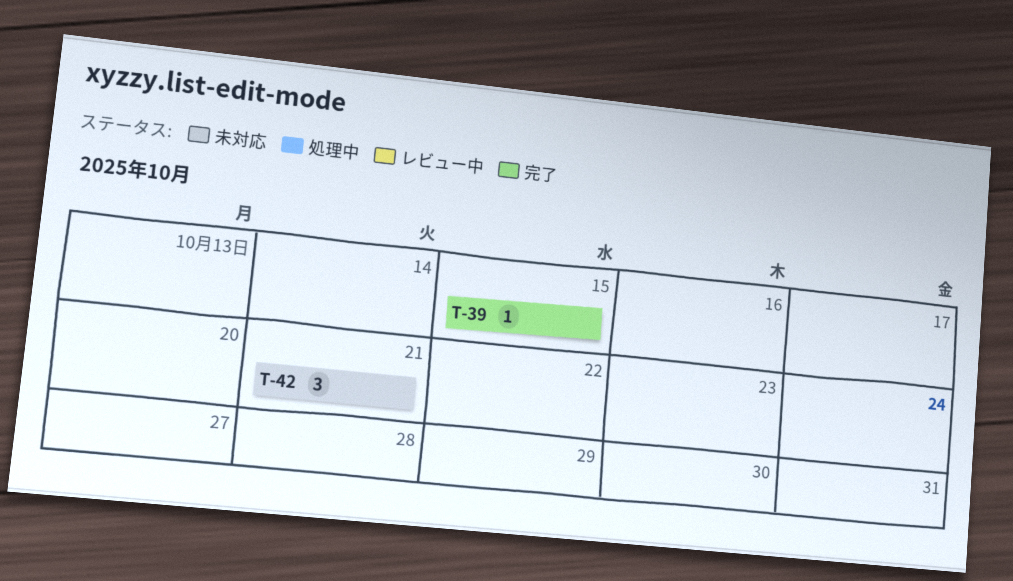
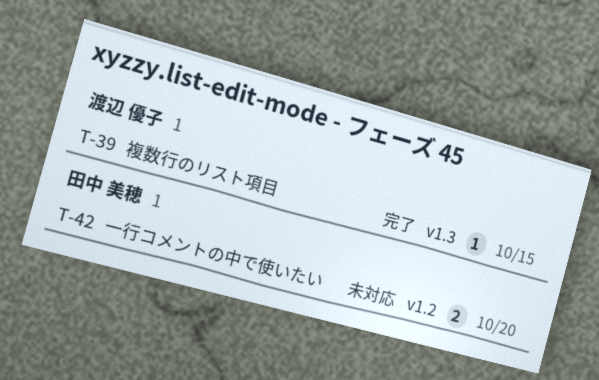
T-42, estimate: 3 -> 2
T-42, due: Oct 21 -> Oct 20

